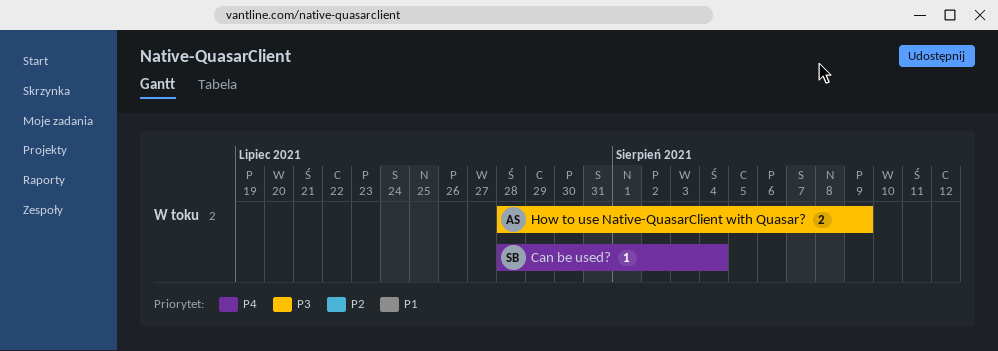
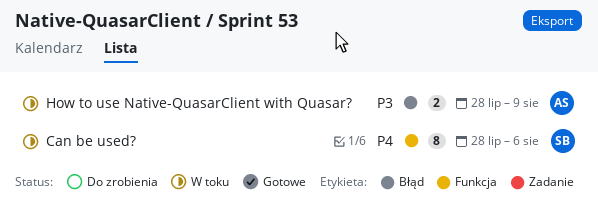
Can be used?, estimate: 1 -> 8
Can be used?, due: Aug 4 -> Aug 6

